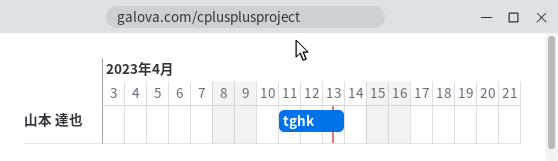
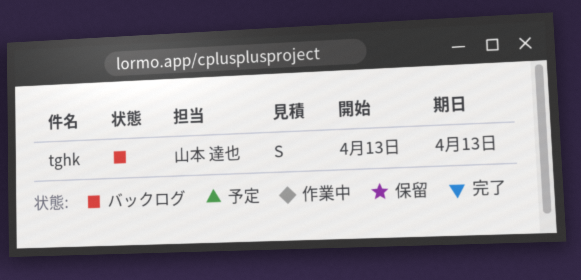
tghk, start: Apr 11 -> Apr 13

